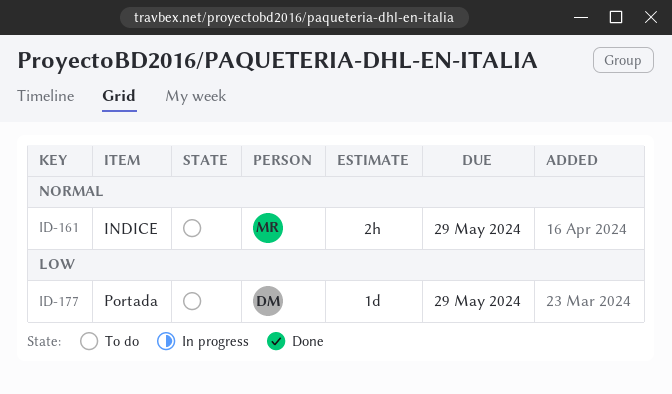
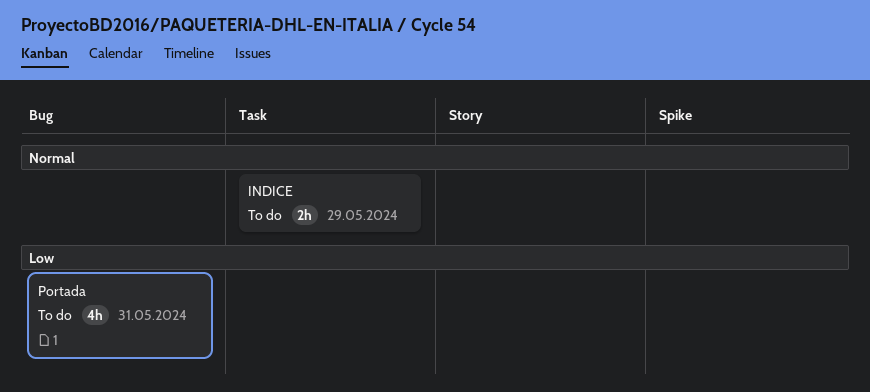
Portada, estimate: 1d -> 4h
Portada, due: May 29 -> May 31

